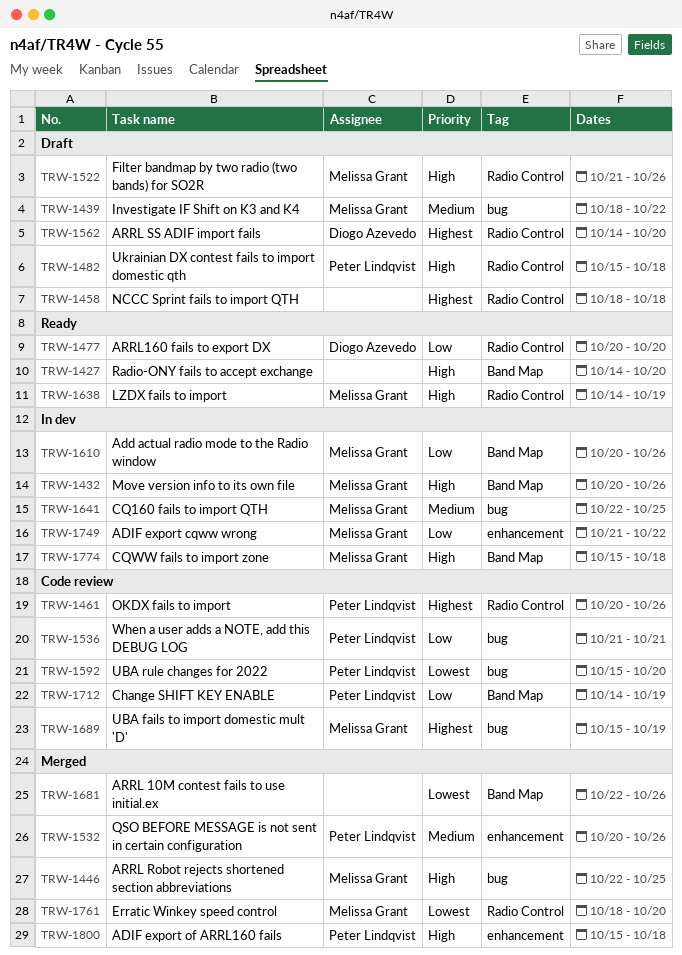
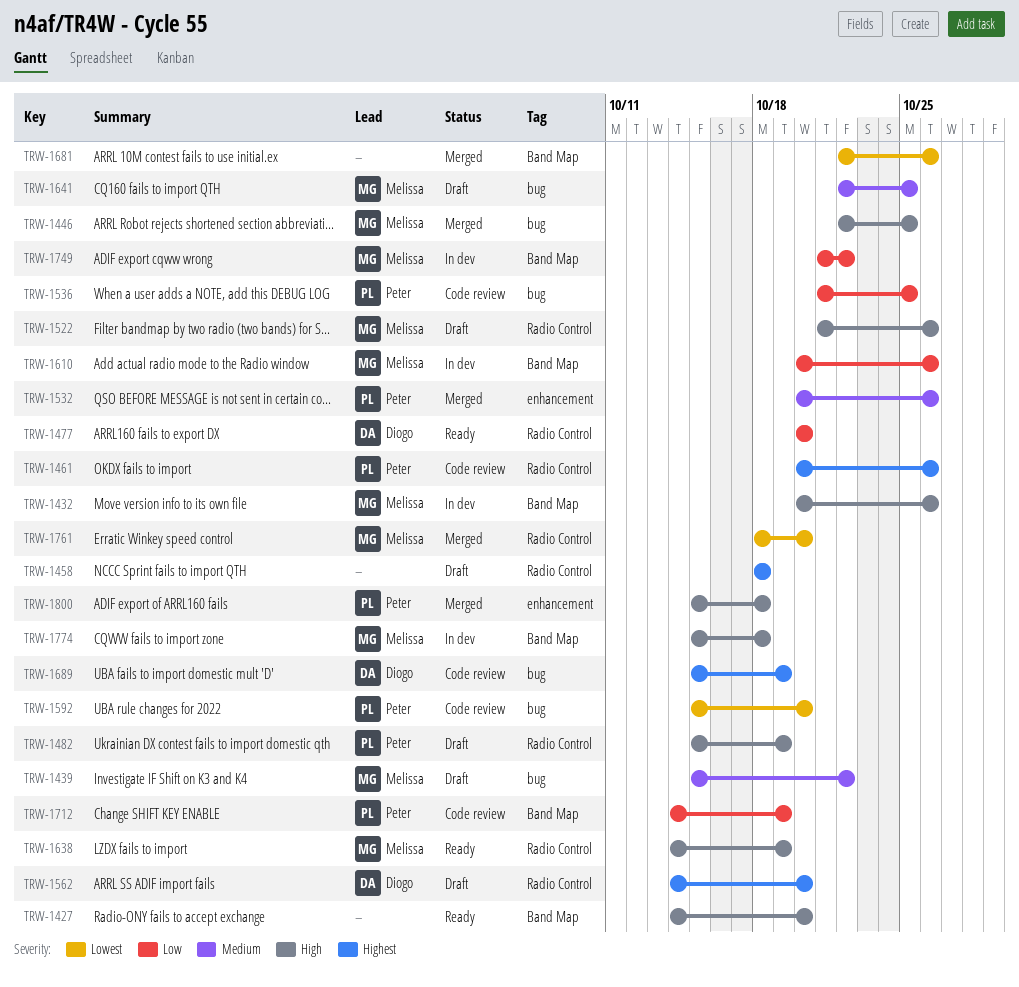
TRW-1439, start: Oct 18 -> Oct 15
TRW-1482, due: Oct 18 -> Oct 19
TRW-1536, due: Oct 21 -> Oct 25
TRW-1641, status: In dev -> Draft
TRW-1689, owner: Melissa Grant -> Diogo Azevedo
TRW-1749, label: enhancement -> Band Map

